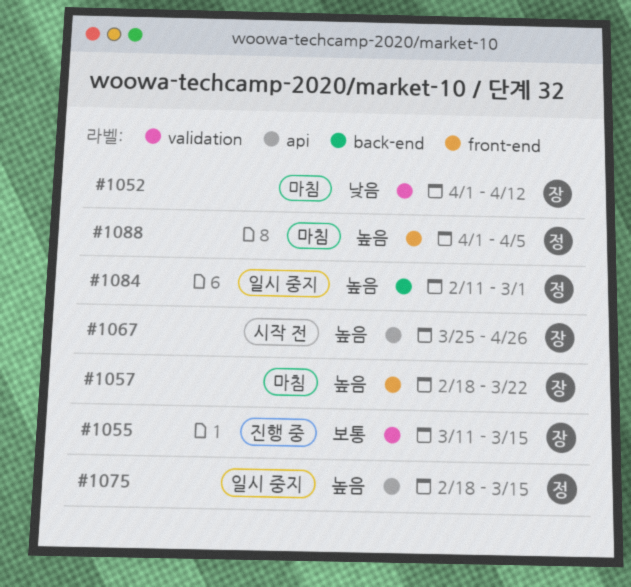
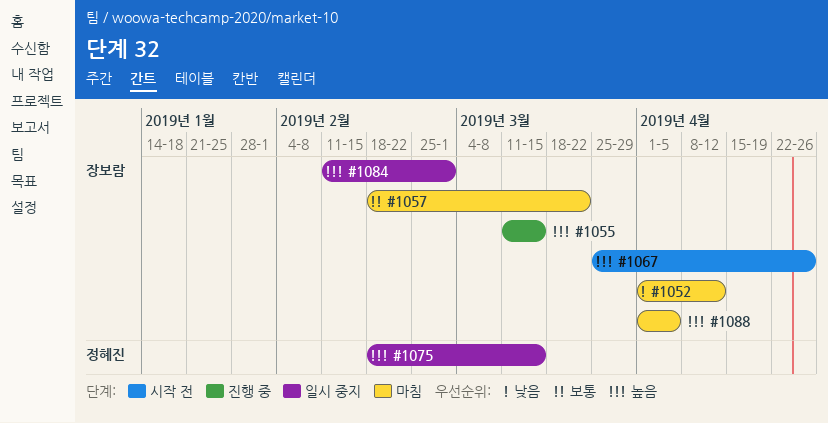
#1055, priority: 보통 -> 높음
#1057, priority: 높음 -> 보통
#1084, owner: 정혜진 -> 장보람
#1088, owner: 정혜진 -> 장보람

